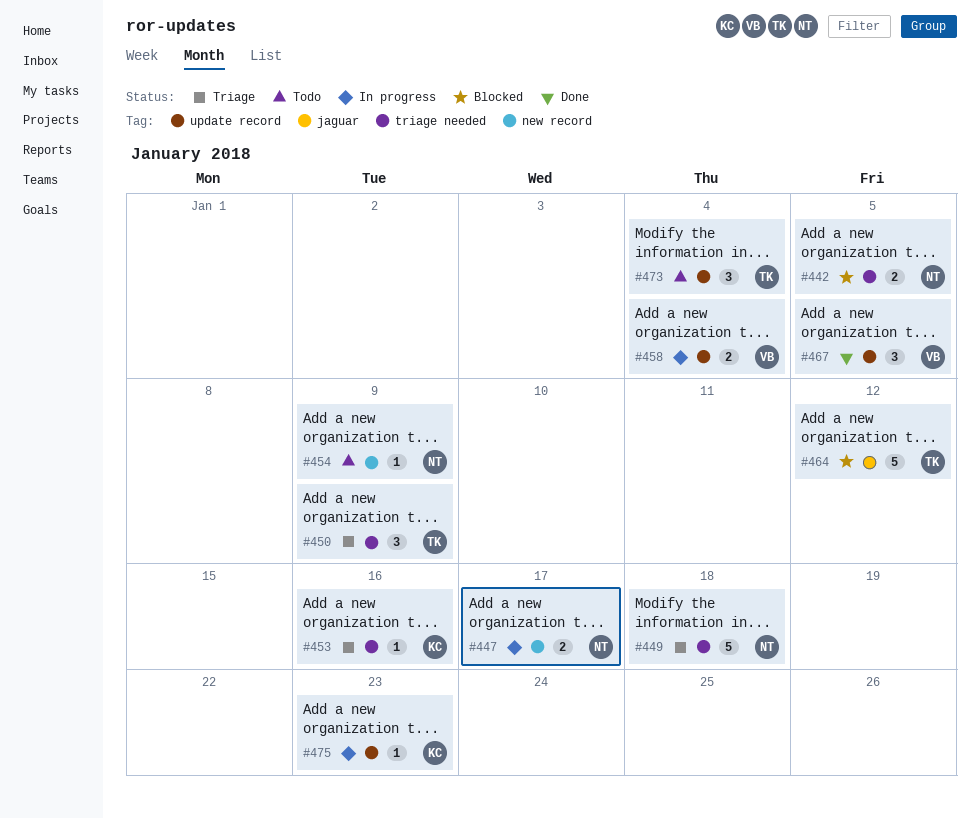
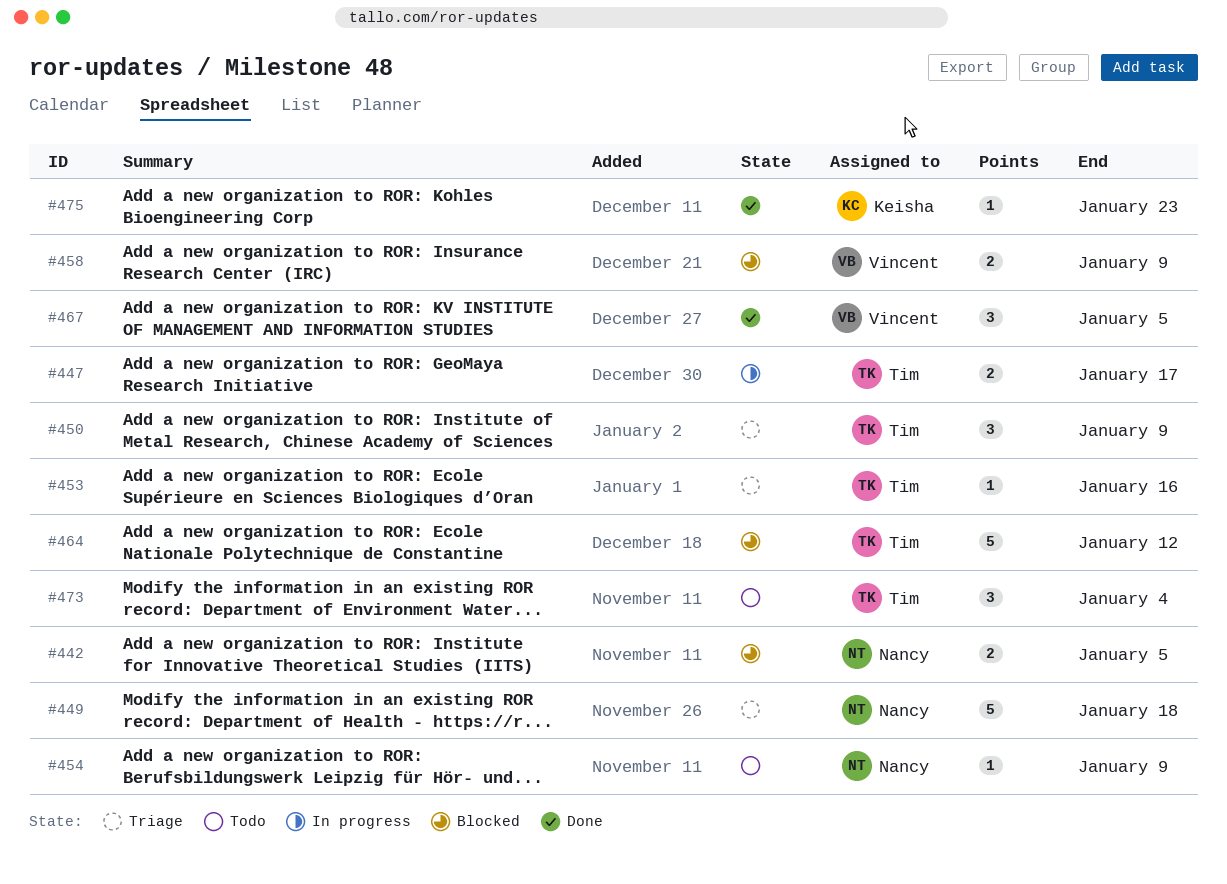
#447, owner: Nancy -> Tim
#453, owner: Keisha -> Tim
#458, status: In progress -> Blocked
#458, due: Jan 4 -> Jan 9
#475, status: In progress -> Done

